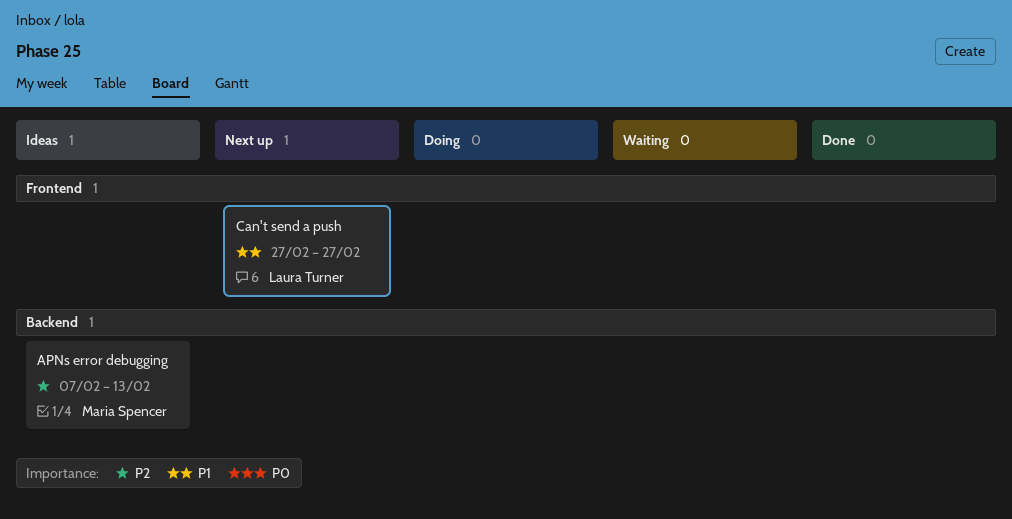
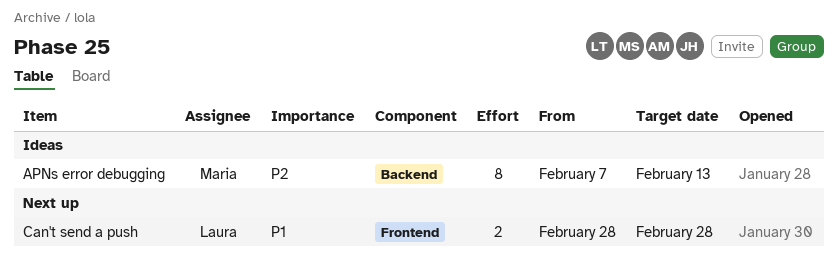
Can't send a push, start: Feb 27 -> Feb 28
Can't send a push, due: Feb 27 -> Feb 28

